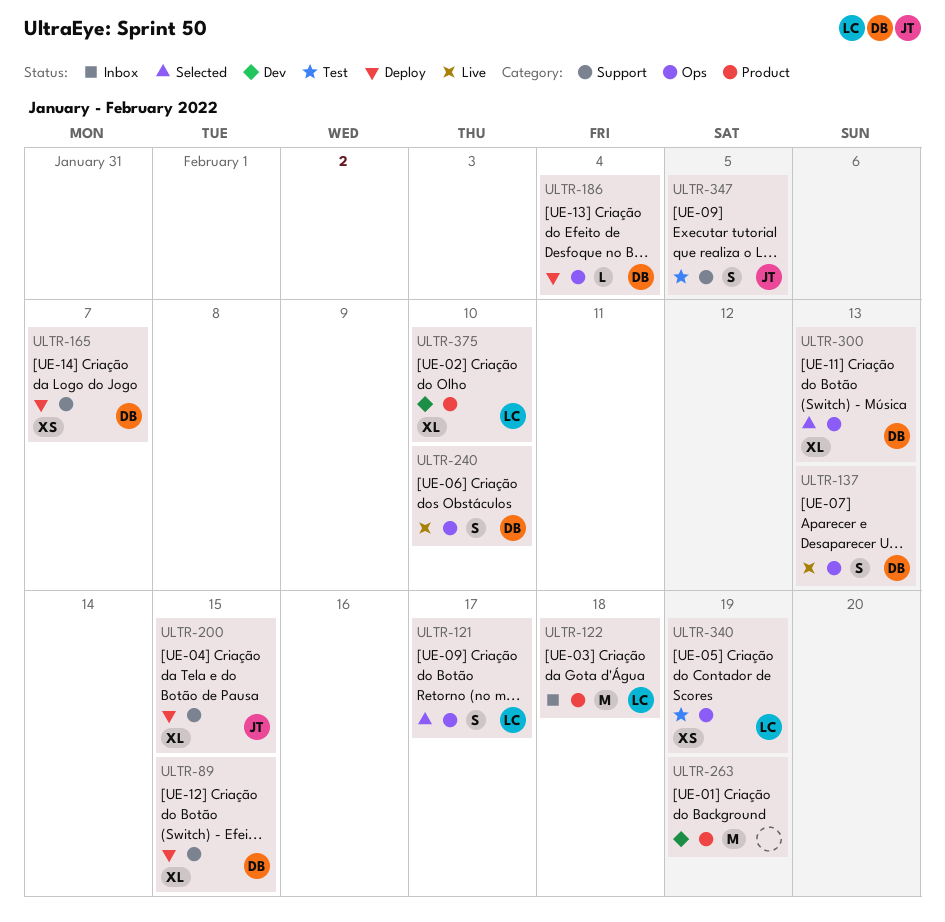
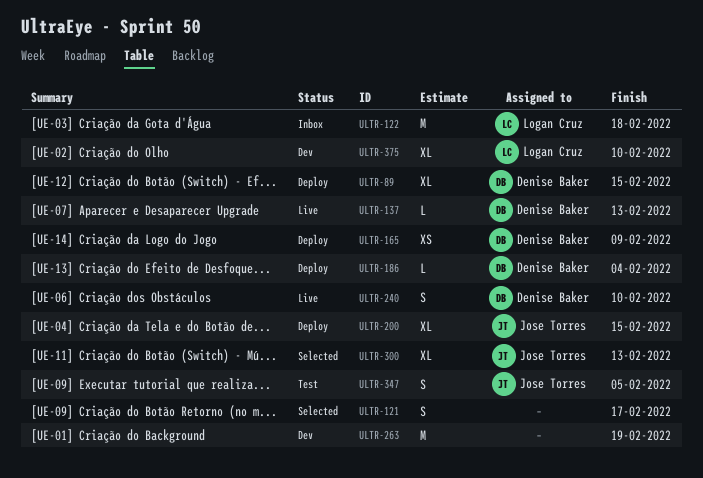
ULTR-121, owner: Logan Cruz -> none
ULTR-137, estimate: S -> L
ULTR-165, due: Feb 7 -> Feb 9
ULTR-300, owner: Denise Baker -> Jose Torres
ULTR-340: present -> none

